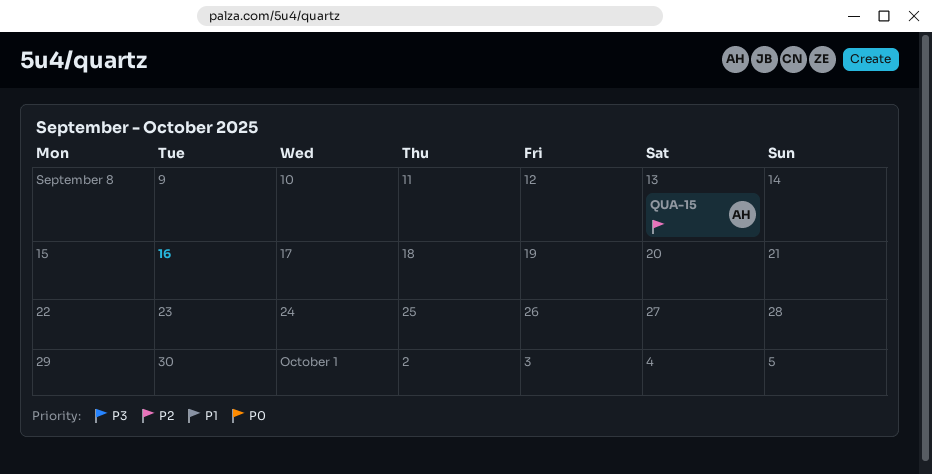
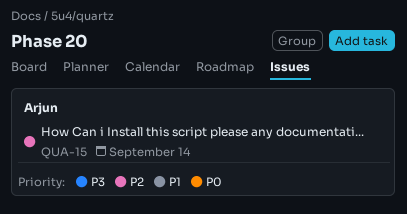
QUA-15, due: Sep 13 -> Sep 14

